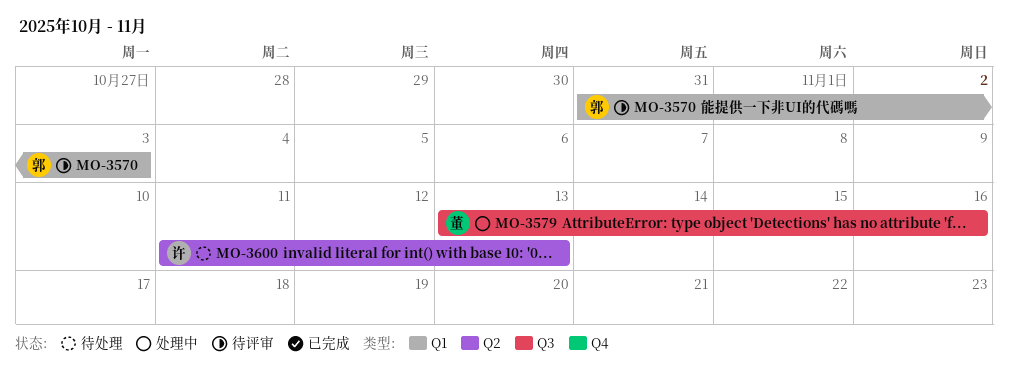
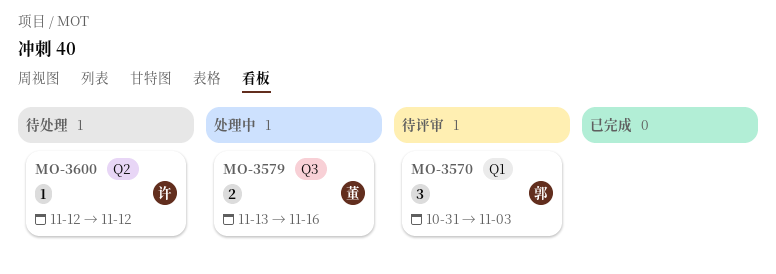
MO-3600, start: Nov 11 -> Nov 12
MO-3600, due: Nov 13 -> Nov 12

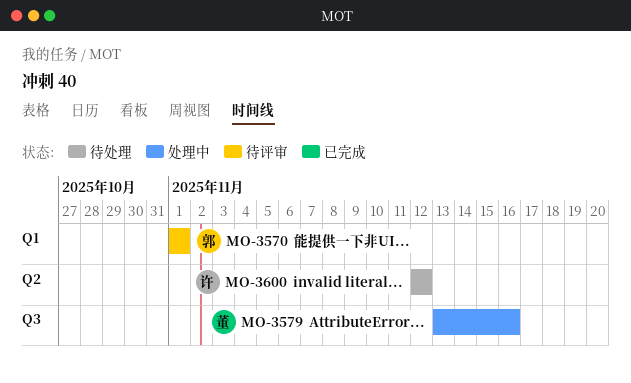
MO-3570, start: Oct 31 -> Nov 1
MO-3570, due: Nov 3 -> Nov 1

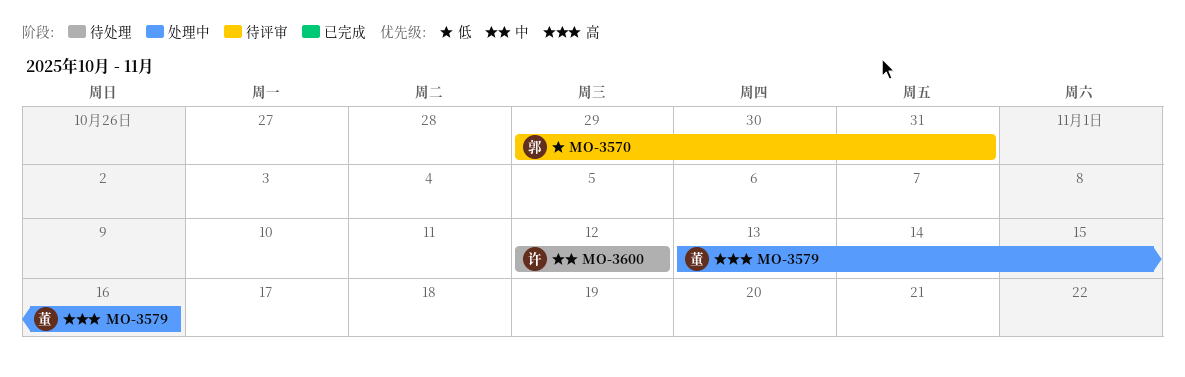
MO-3570, start: Nov 1 -> Oct 29
MO-3570, due: Nov 1 -> Oct 31

